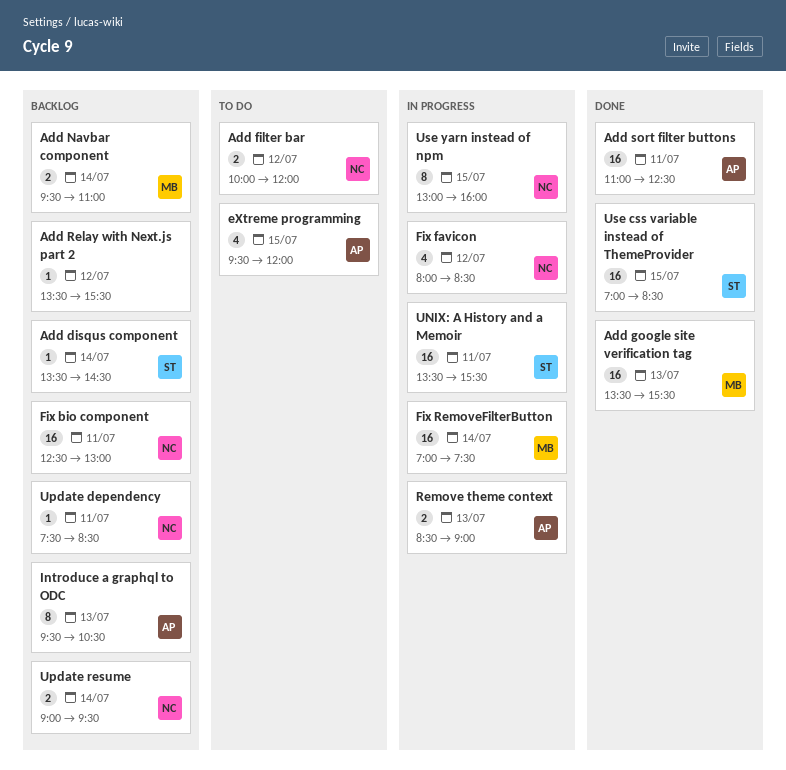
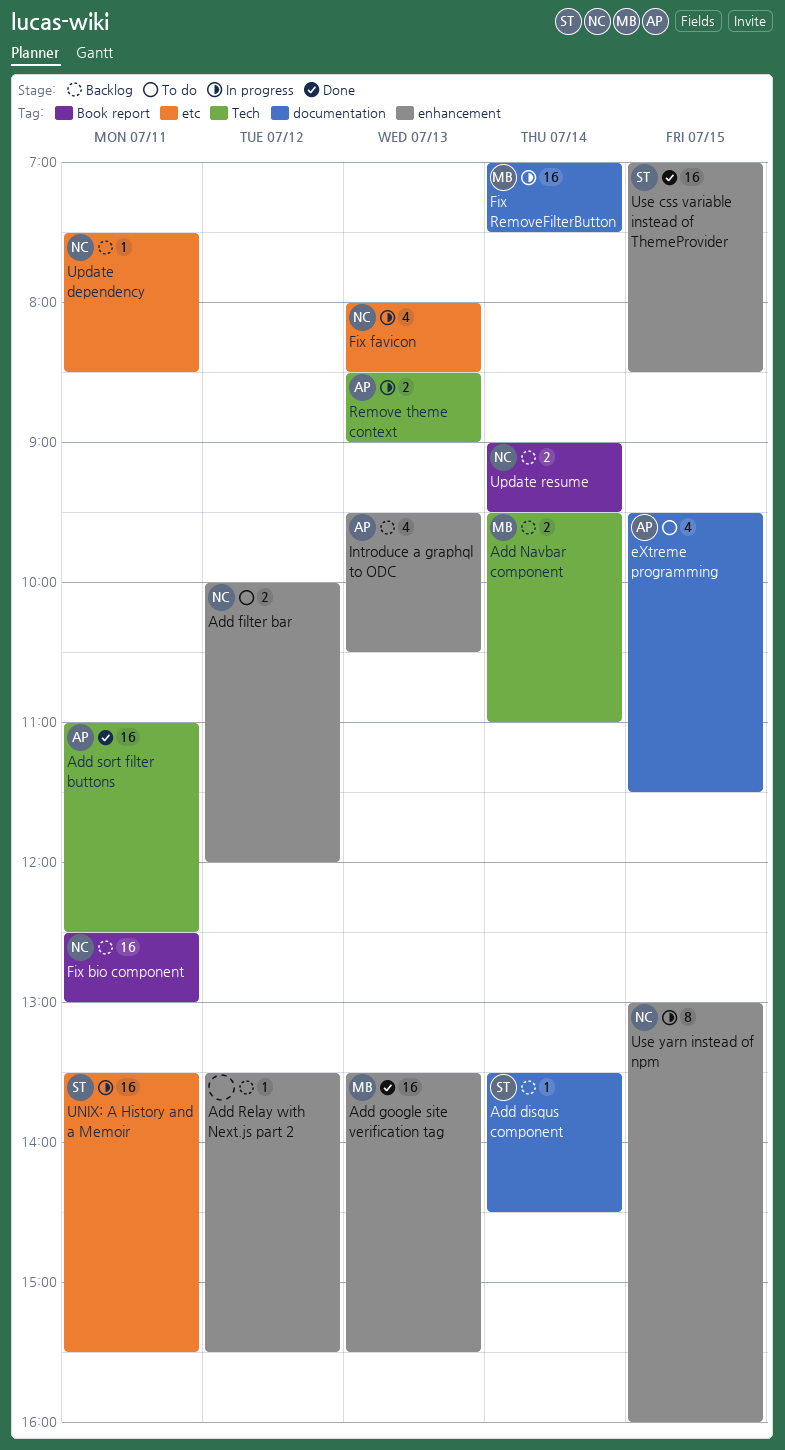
eXtreme programming, ends: 12:00 -> 11:30
Fix favicon, day: Jul 12 -> Jul 13
Introduce a graphql to ODC, estimate: 8 -> 4

